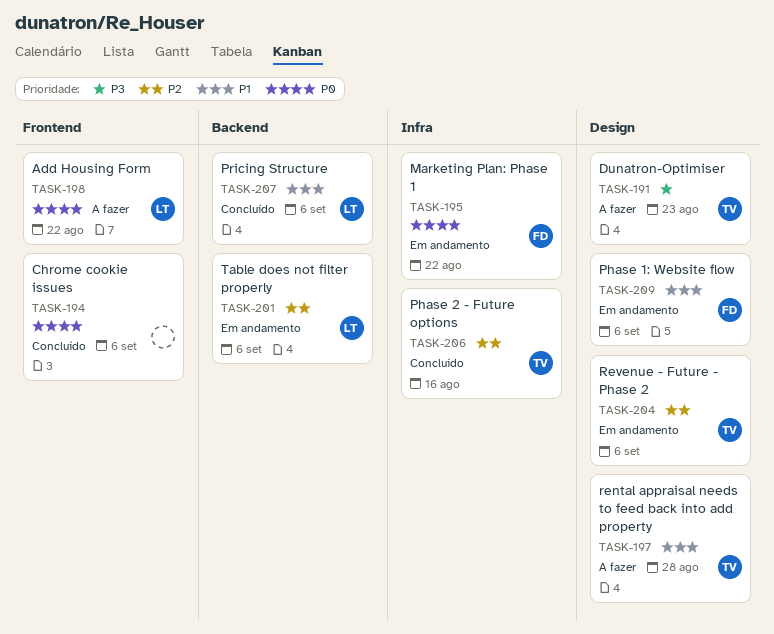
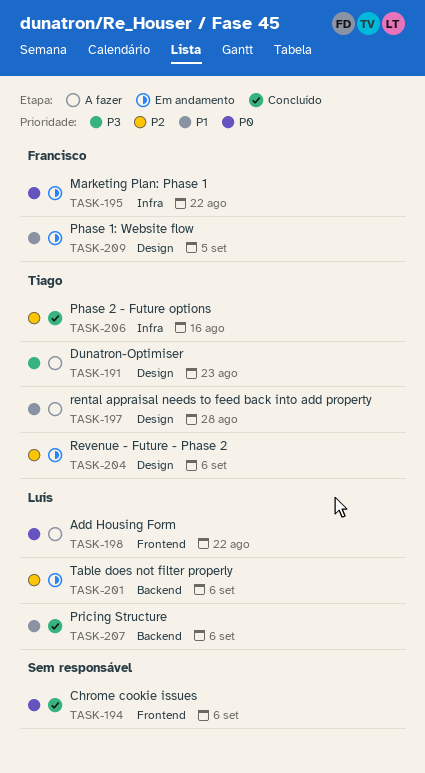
TASK-209, due: Sep 6 -> Sep 5

